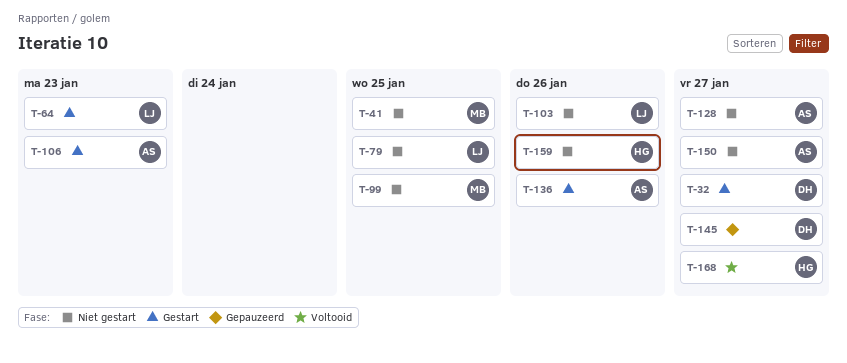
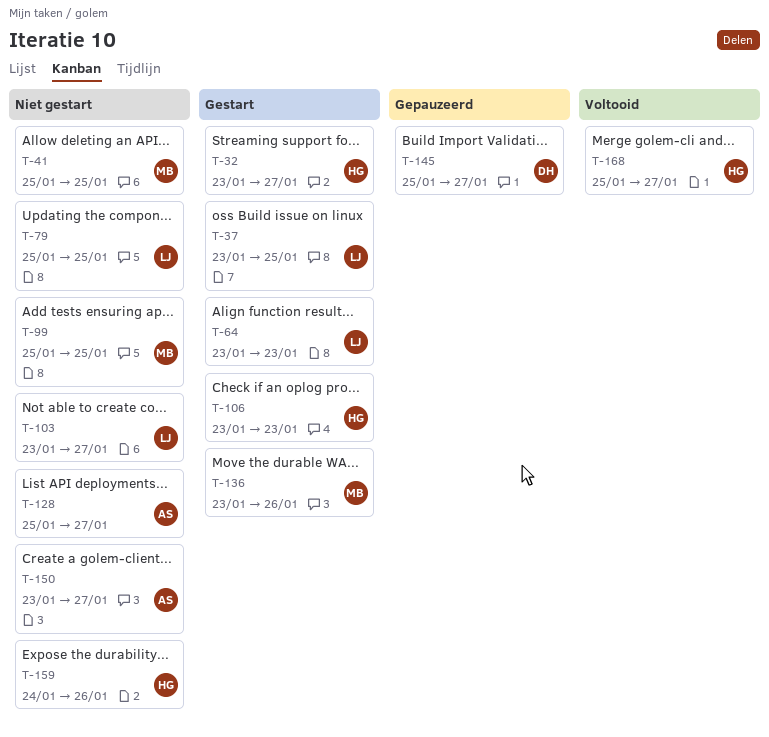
T-32, owner: DH -> HG
T-37: none -> present
T-103, due: Jan 26 -> Jan 27
T-106, owner: AS -> HG
T-136, owner: AS -> MB

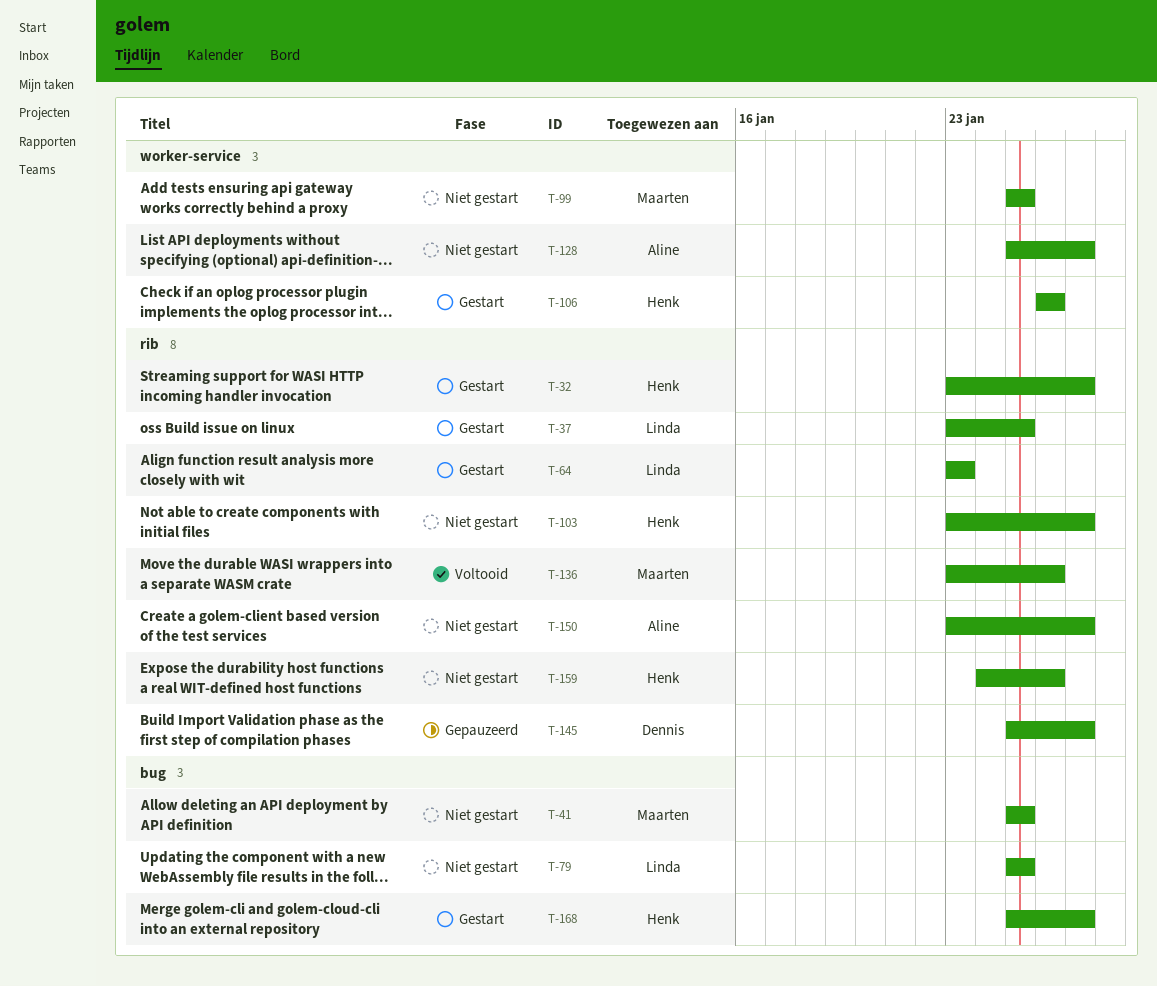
T-103, owner: Linda -> Henk
T-106, start: Jan 23 -> Jan 26
T-106, due: Jan 23 -> Jan 26
T-136, status: Gestart -> Voltooid
T-168, status: Voltooid -> Gestart

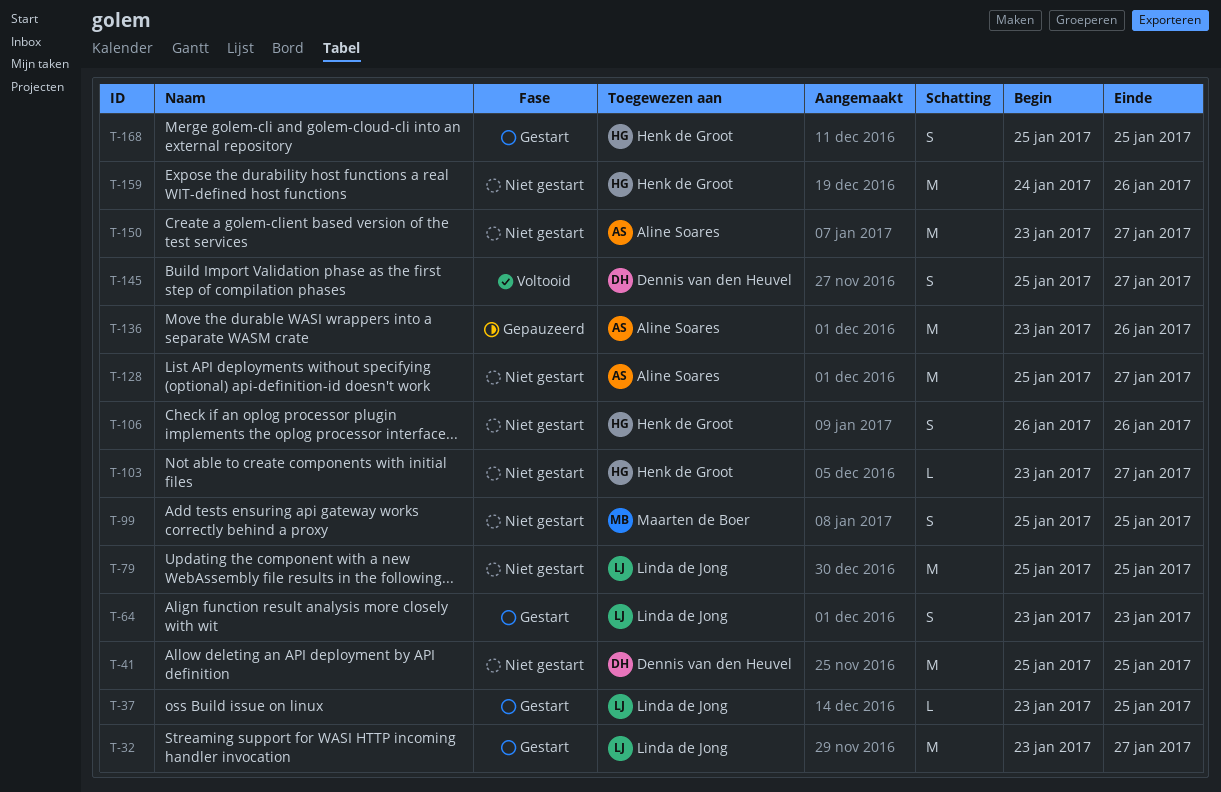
T-32, owner: Henk de Groot -> Linda de Jong
T-41, owner: Maarten de Boer -> Dennis van den Heuvel
T-106, status: Gestart -> Niet gestart
T-136, status: Voltooid -> Gepauzeerd
T-136, owner: Maarten de Boer -> Aline Soares
T-145, status: Gepauzeerd -> Voltooid
T-168, due: Jan 27 -> Jan 25

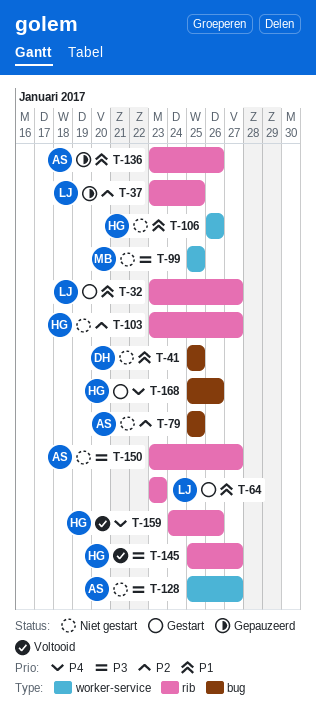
T-37, status: Gestart -> Gepauzeerd
T-79, owner: Linda de Jong -> Aline Soares
T-145, owner: Dennis van den Heuvel -> Henk de Groot
T-159, status: Niet gestart -> Voltooid
T-168, due: Jan 25 -> Jan 26

